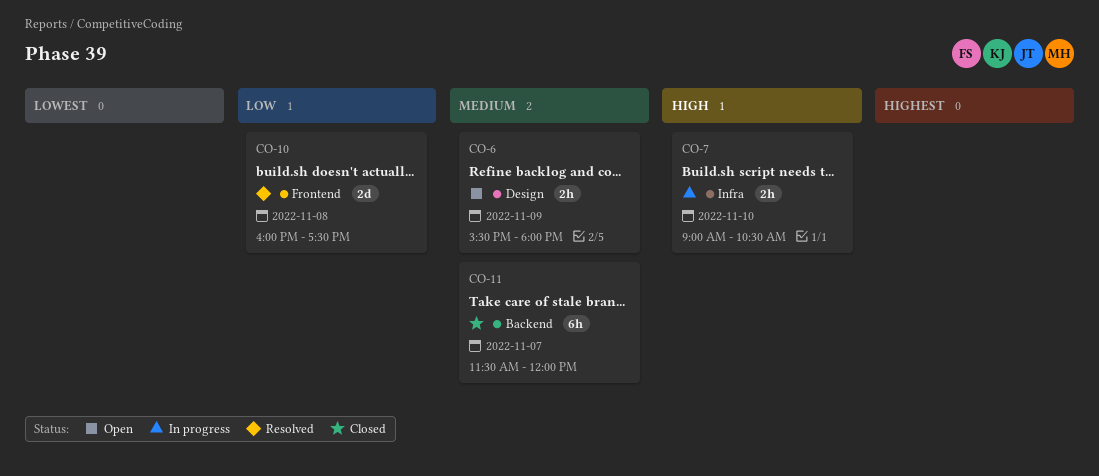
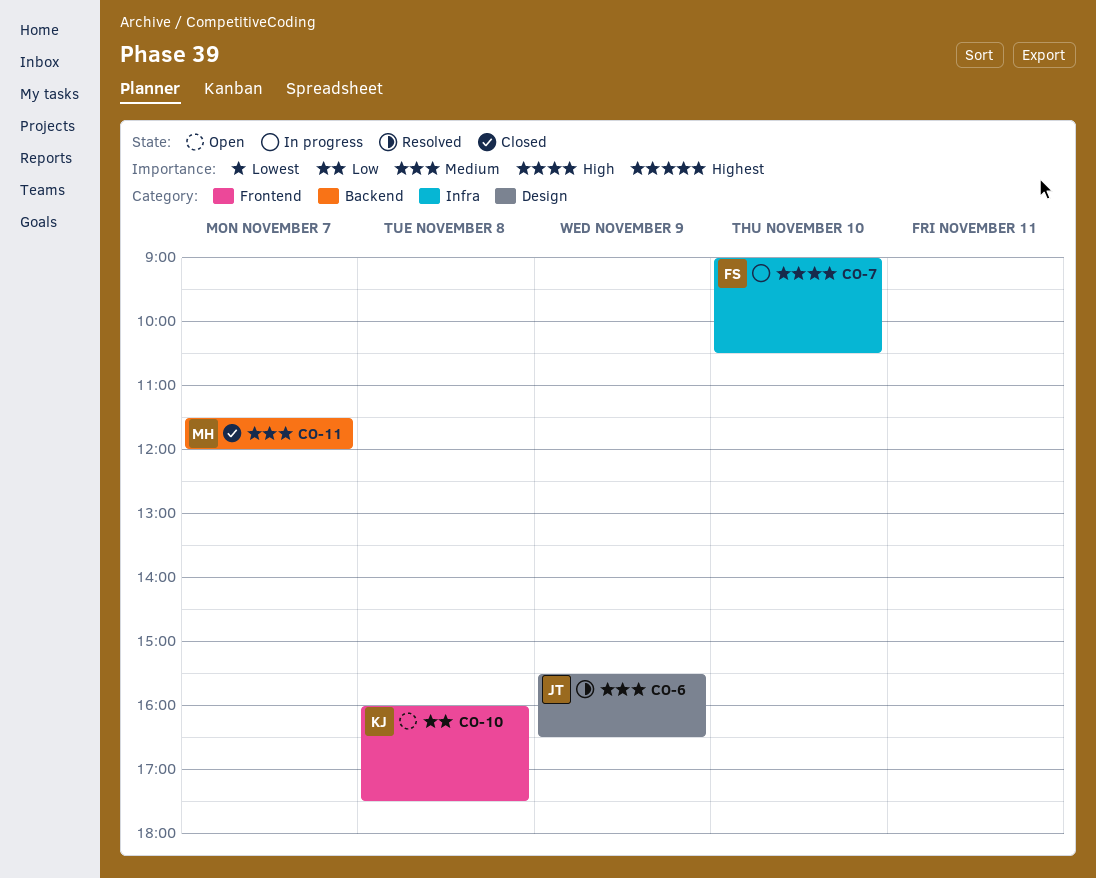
CO-6, status: Open -> Resolved
CO-6, ends: 18:00 -> 16:30
CO-10, status: Resolved -> Open

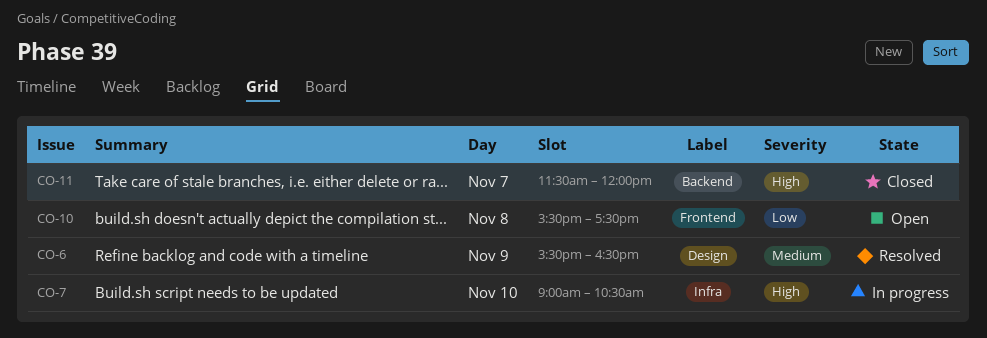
CO-10, begins: 16:00 -> 15:30
CO-11, priority: Medium -> High

